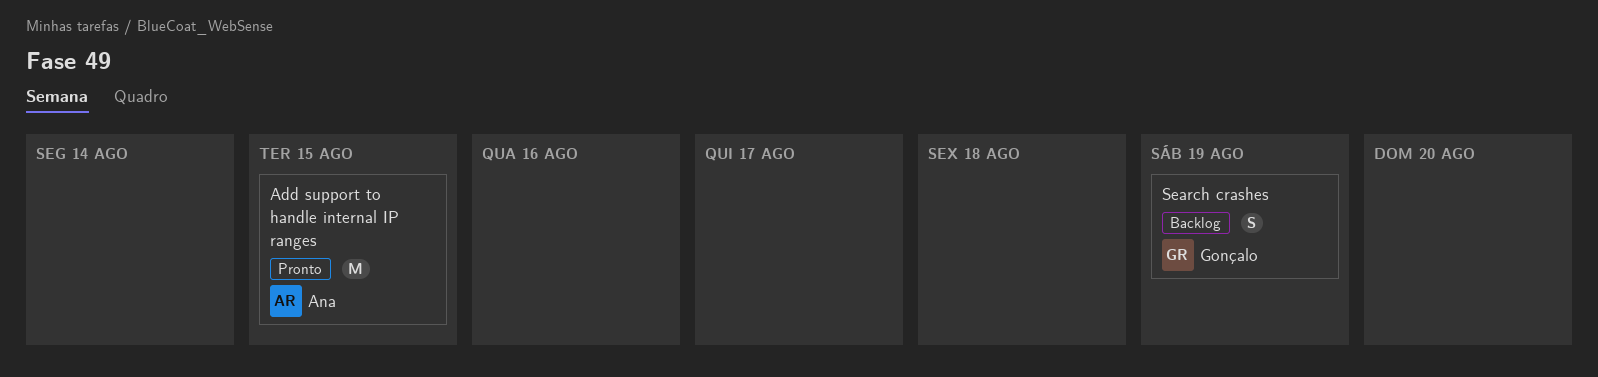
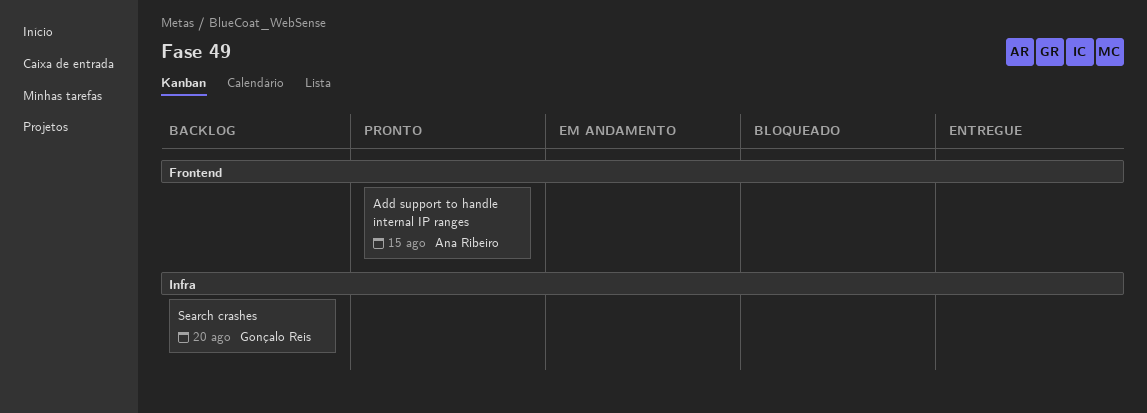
Search crashes, due: Aug 19 -> Aug 20

